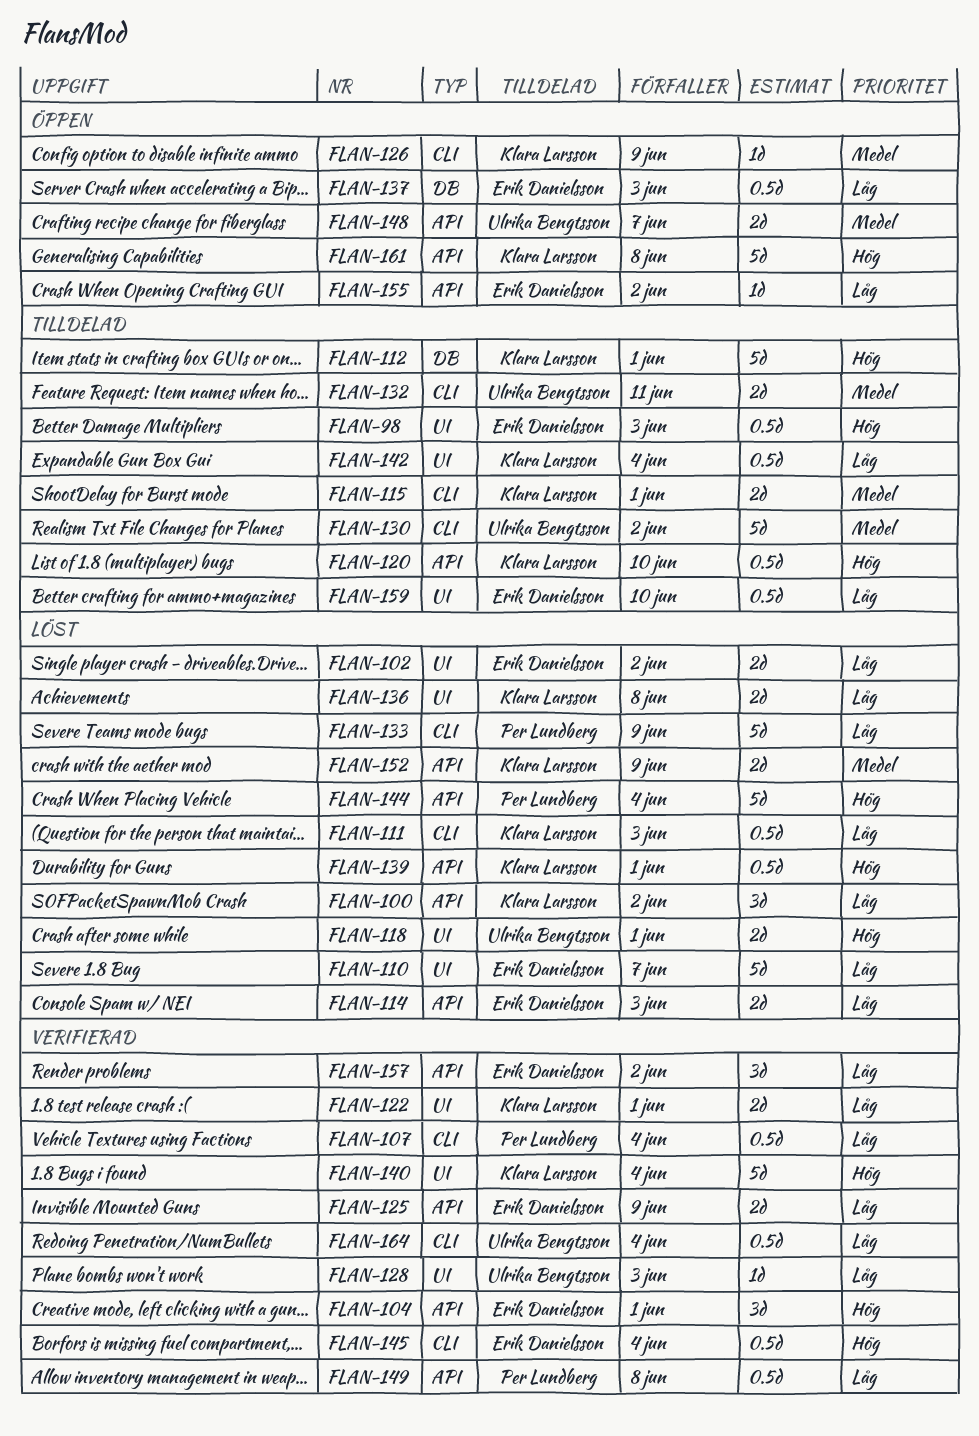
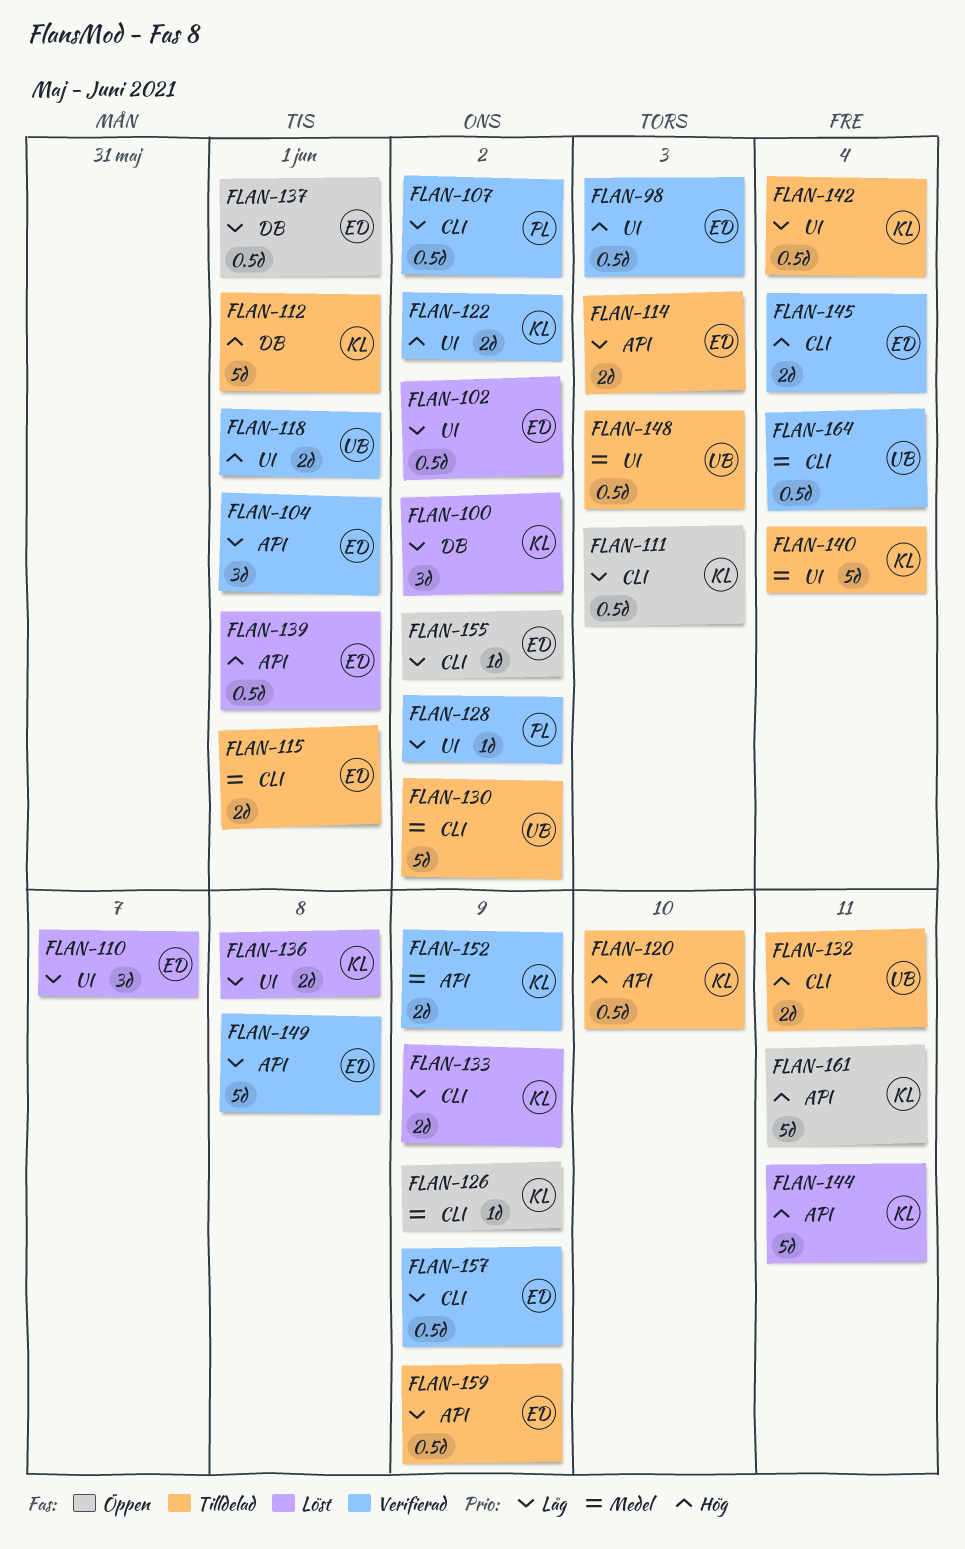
FLAN-98, status: Tilldelad -> Verifierad
FLAN-100, label: API -> DB
FLAN-102, estimate: 2d -> 0.5d
FLAN-104, priority: Hög -> Låg
FLAN-107, due: Jun 4 -> Jun 2
FLAN-110, estimate: 5d -> 3d
FLAN-111, status: Löst -> Öppen
FLAN-114, status: Löst -> Tilldelad
FLAN-115, owner: Klara Larsson -> Erik Danielsson
FLAN-118, status: Löst -> Verifierad
FLAN-122, priority: Låg -> Hög
FLAN-122, due: Jun 1 -> Jun 2
FLAN-125: present -> none
FLAN-128, owner: Ulrika Bengtsson -> Per Lundberg
FLAN-128, due: Jun 3 -> Jun 2
FLAN-132, priority: Medel -> Hög
FLAN-133, owner: Per Lundberg -> Klara Larsson
FLAN-133, estimate: 5d -> 2d
FLAN-137, due: Jun 3 -> Jun 1
FLAN-139, owner: Klara Larsson -> Erik Danielsson
FLAN-140, status: Verifierad -> Tilldelad
FLAN-140, priority: Hög -> Medel
FLAN-144, owner: Per Lundberg -> Klara Larsson
FLAN-144, due: Jun 4 -> Jun 11
FLAN-145, estimate: 0.5d -> 2d
FLAN-148, status: Öppen -> Tilldelad
FLAN-148, label: API -> UI
FLAN-148, estimate: 2d -> 0.5d
FLAN-148, due: Jun 7 -> Jun 3
FLAN-149, owner: Per Lundberg -> Erik Danielsson
FLAN-149, estimate: 0.5d -> 5d
FLAN-152, status: Löst -> Verifierad
FLAN-155, label: API -> CLI
FLAN-157, label: API -> CLI
FLAN-157, estimate: 3d -> 0.5d
FLAN-157, due: Jun 2 -> Jun 9
FLAN-159, label: UI -> API
FLAN-159, due: Jun 10 -> Jun 9
FLAN-161, due: Jun 8 -> Jun 11
FLAN-164, priority: Låg -> Medel

